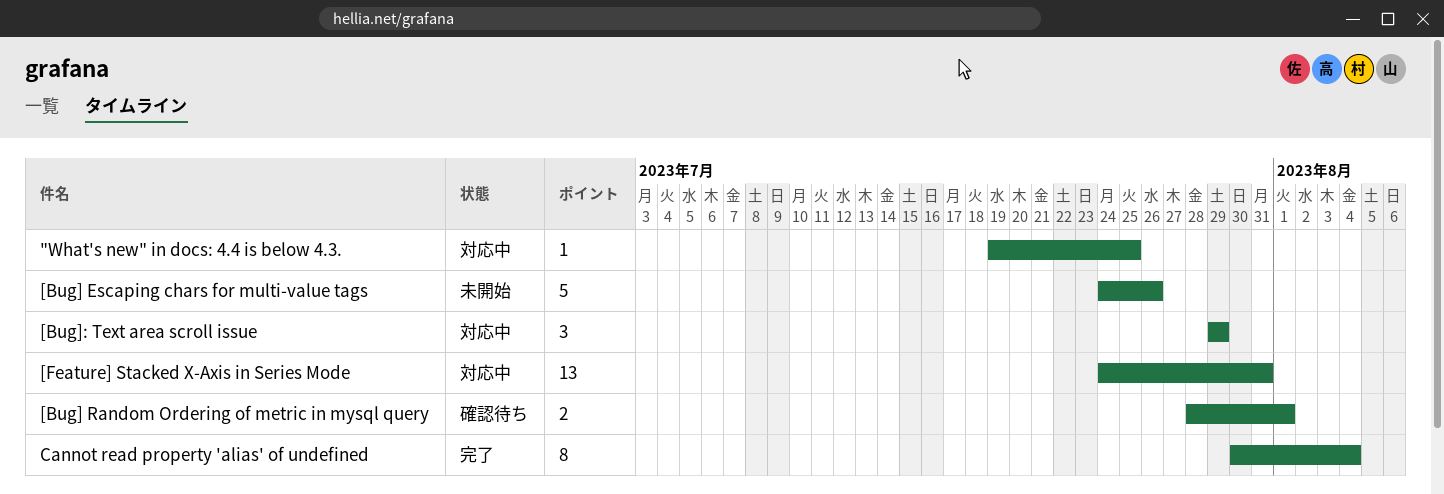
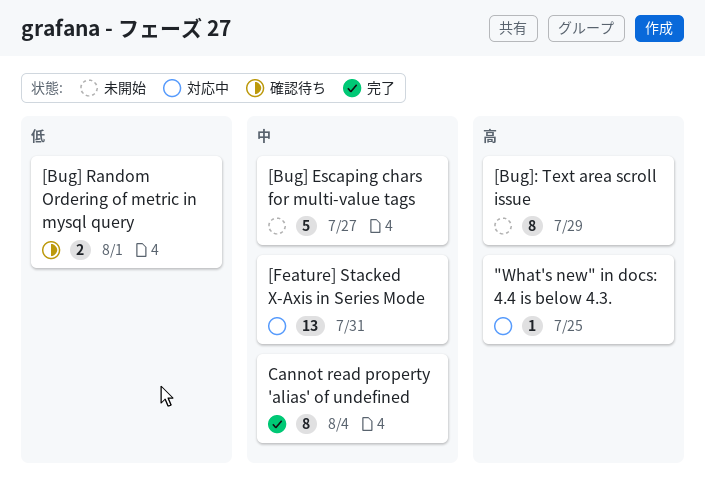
[Bug] Escaping chars for multi-value tags, due: Jul 26 -> Jul 27
[Bug]: Text area scroll issue, status: 対応中 -> 未開始
[Bug]: Text area scroll issue, estimate: 3 -> 8

